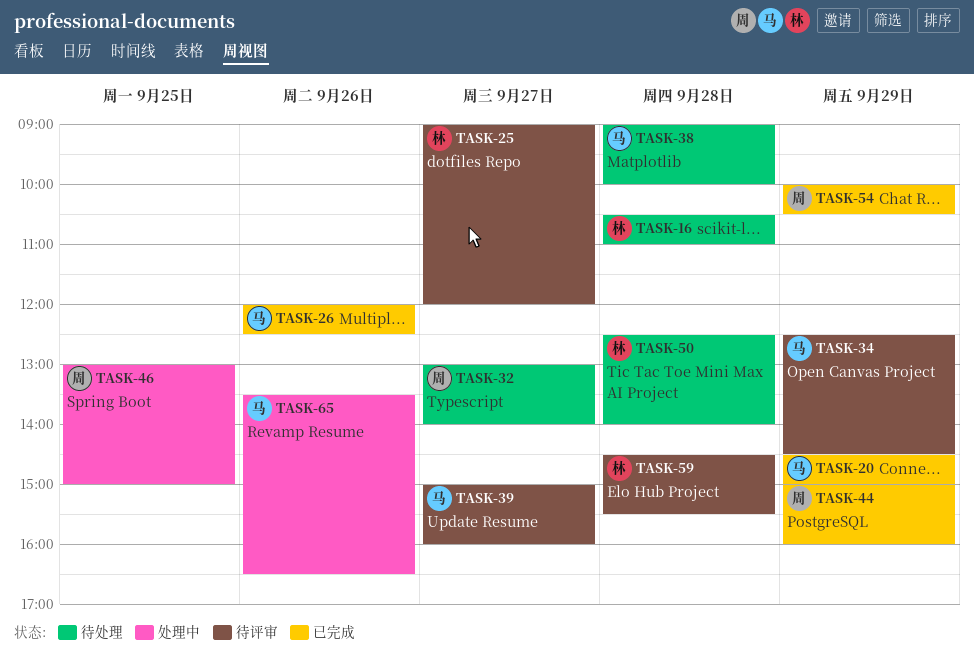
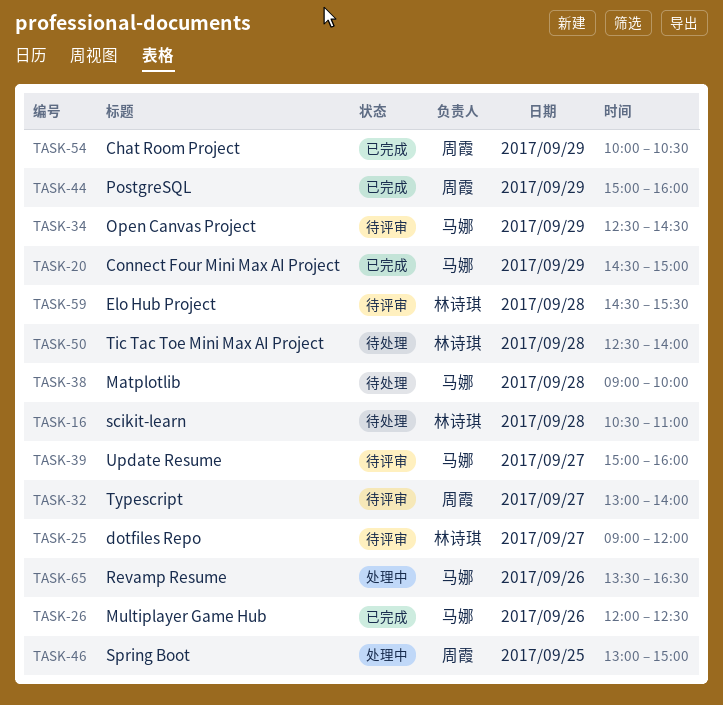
TASK-32, status: 待处理 -> 待评审

